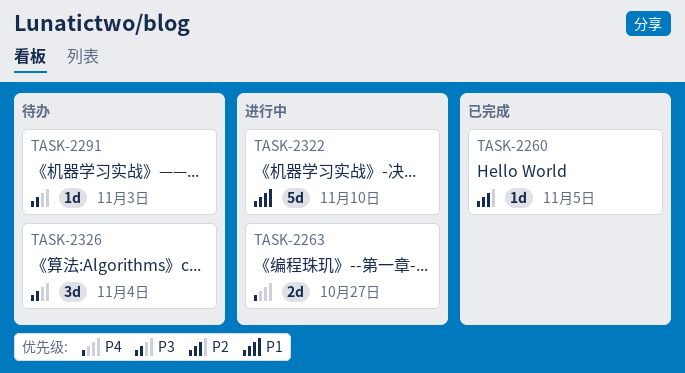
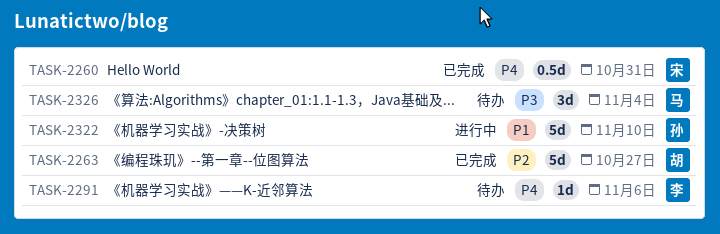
TASK-2260, priority: P2 -> P4
TASK-2260, estimate: 1d -> 0.5d
TASK-2260, due: Nov 5 -> Oct 31
TASK-2263, status: 进行中 -> 已完成
TASK-2263, priority: P4 -> P2
TASK-2263, estimate: 2d -> 5d
TASK-2291, priority: P3 -> P4
TASK-2291, due: Nov 3 -> Nov 6

